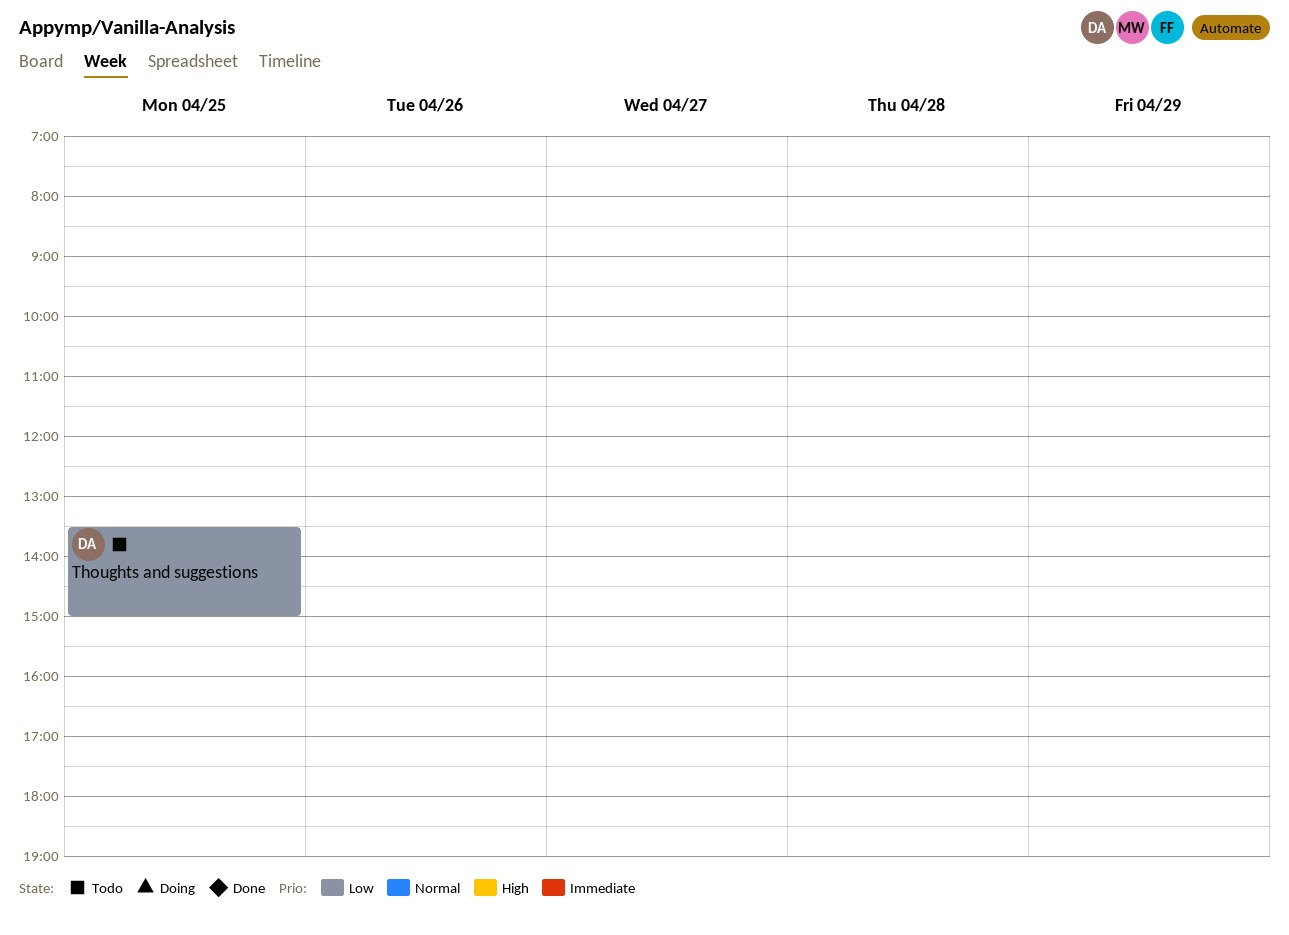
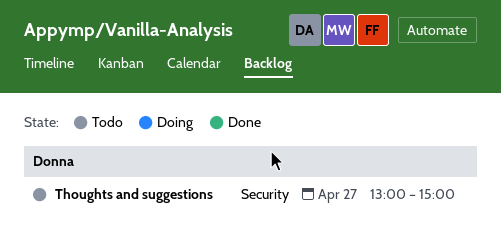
Thoughts and suggestions, day: Apr 25 -> Apr 27
Thoughts and suggestions, begins: 13:30 -> 13:00

